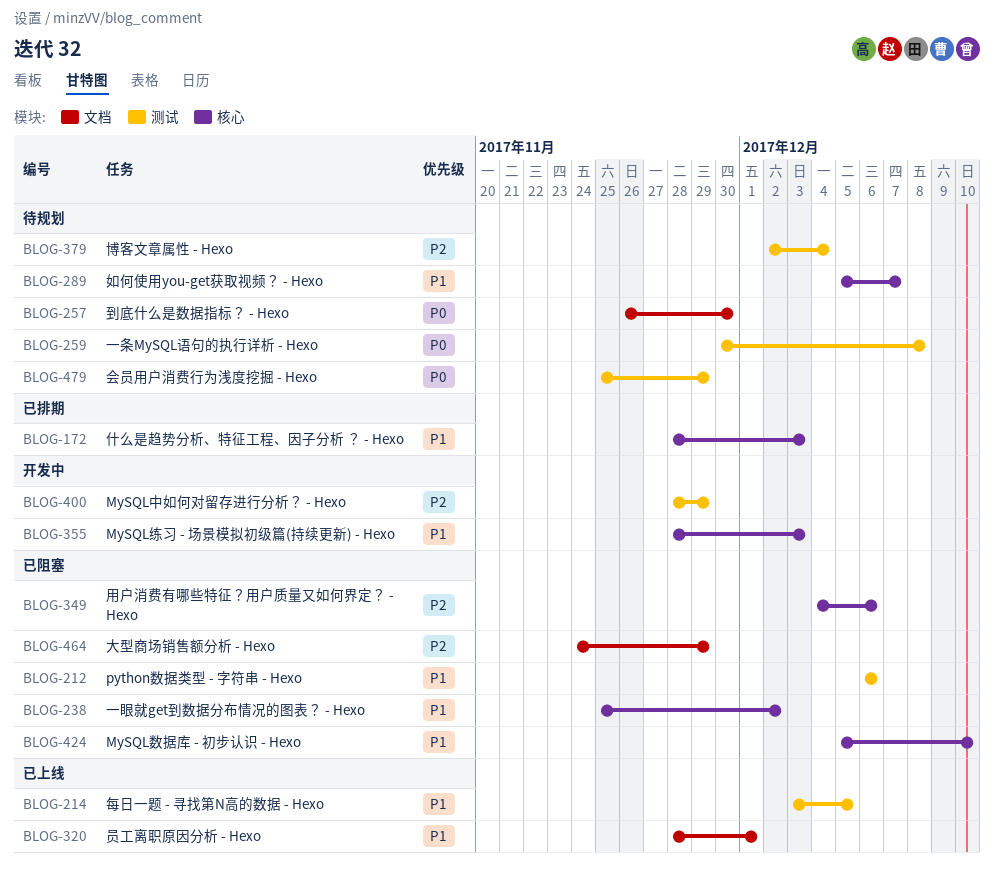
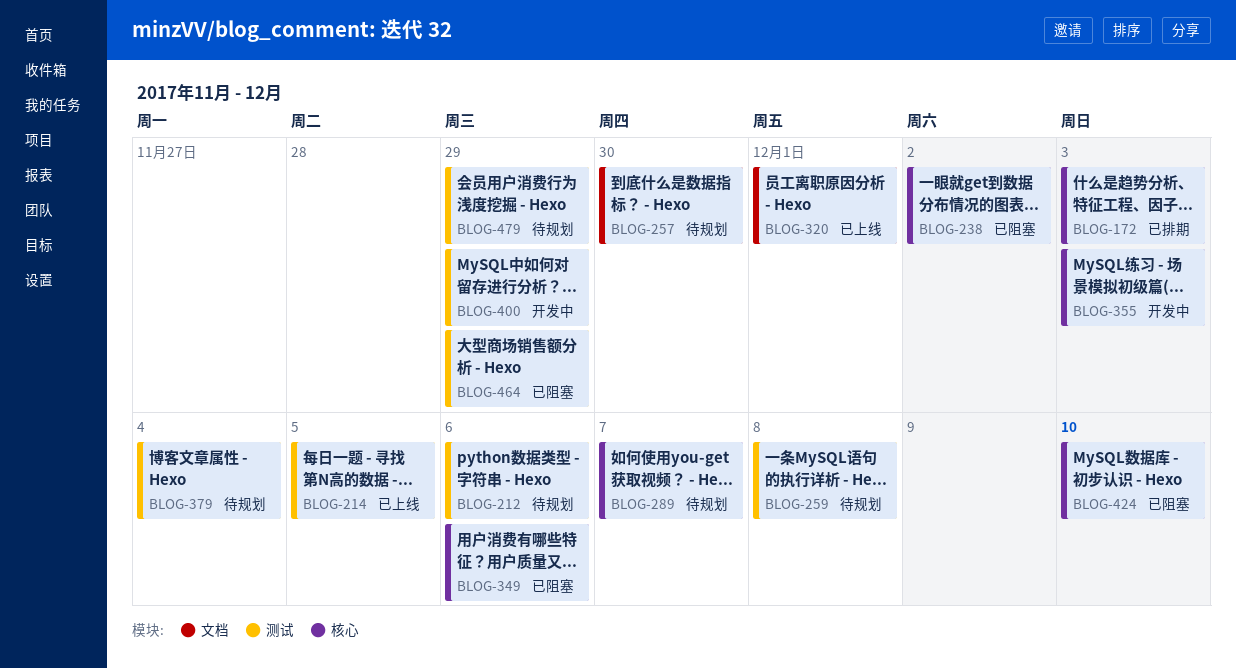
BLOG-212, status: 已阻塞 -> 待规划
BLOG-464, label: 文档 -> 测试

